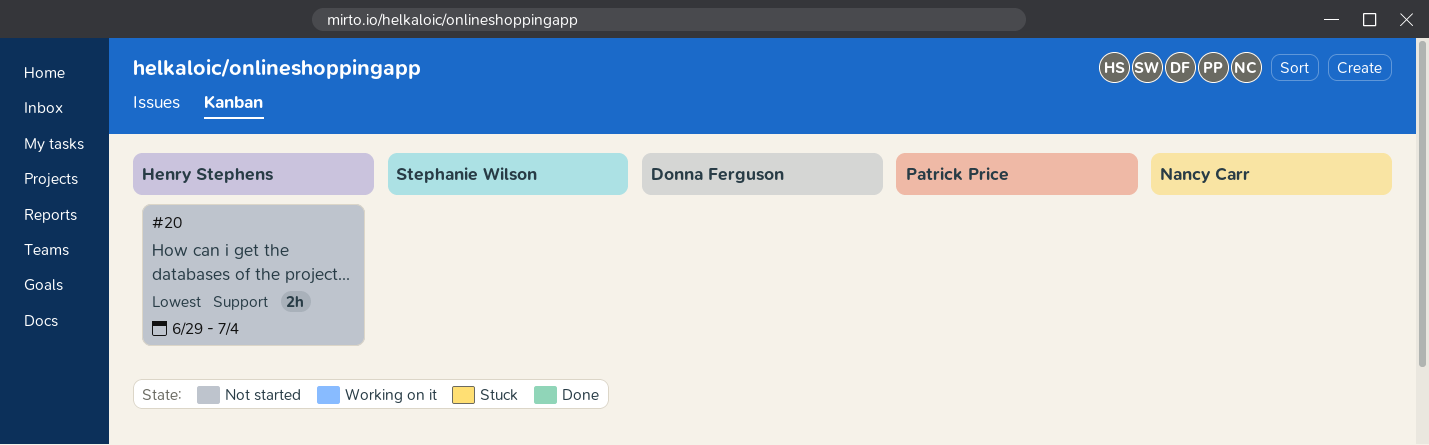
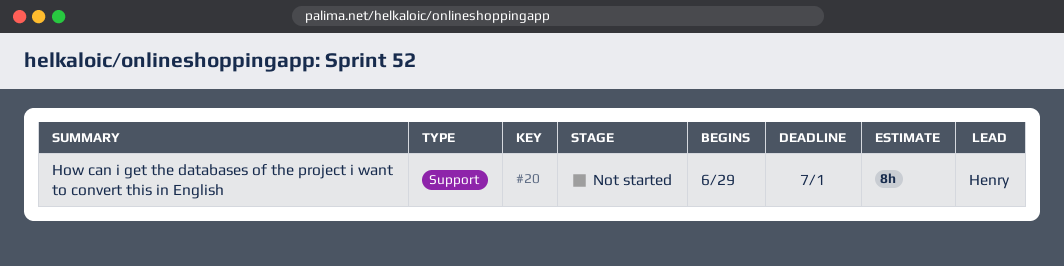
#20, estimate: 2h -> 8h
#20, due: Jul 4 -> Jul 1

